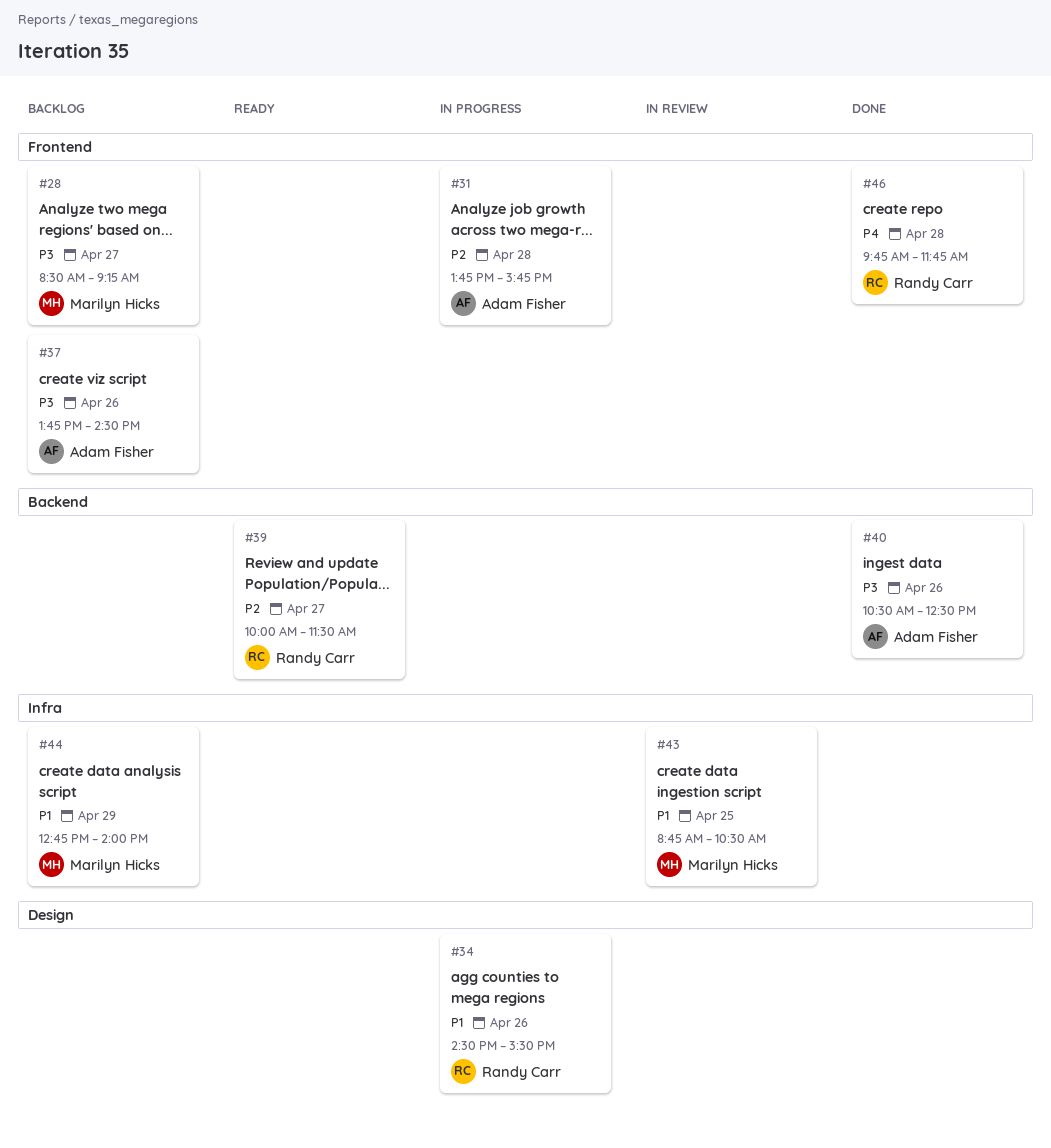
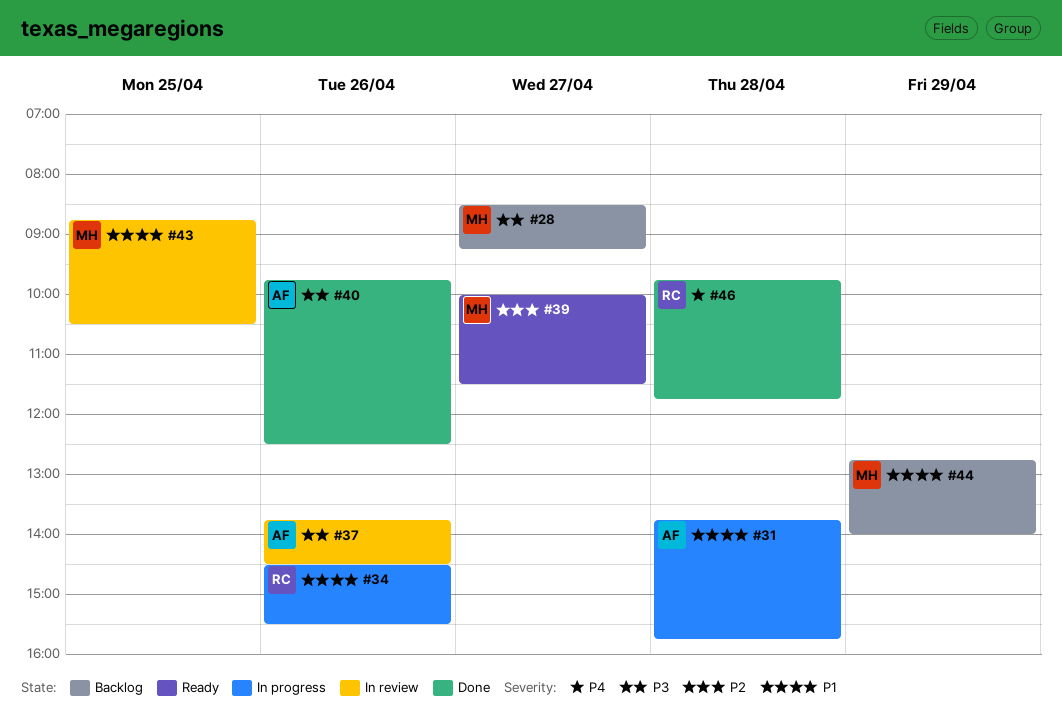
#31, priority: P2 -> P1
#37, status: Backlog -> In review
#39, owner: Randy Carr -> Marilyn Hicks
#40, begins: 10:30 -> 09:45

